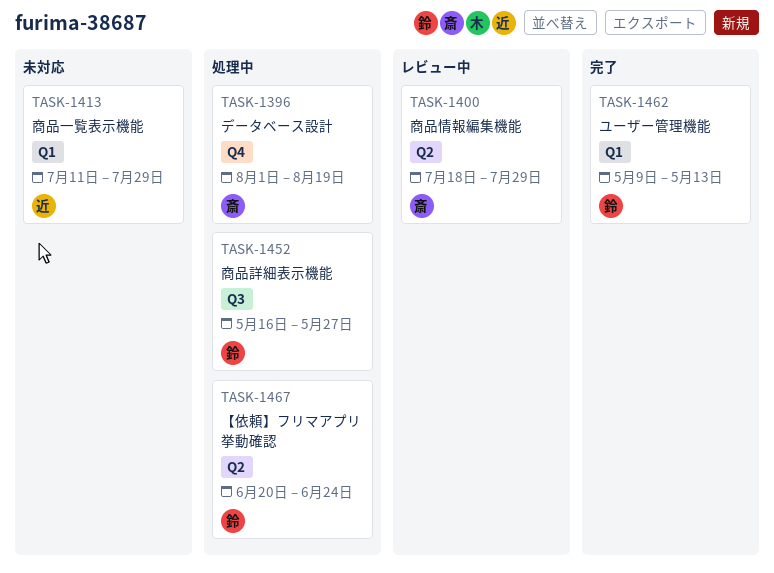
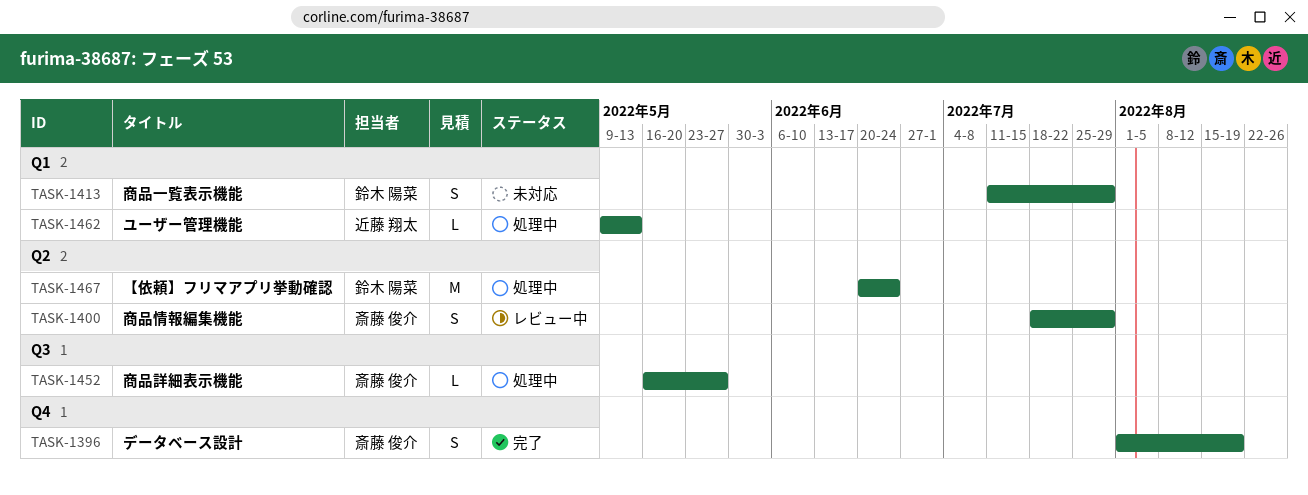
TASK-1396, status: 処理中 -> 完了
TASK-1413, owner: 近藤 翔太 -> 鈴木 陽菜
TASK-1452, owner: 鈴木 陽菜 -> 斎藤 俊介
TASK-1462, status: 完了 -> 処理中
TASK-1462, owner: 鈴木 陽菜 -> 近藤 翔太

